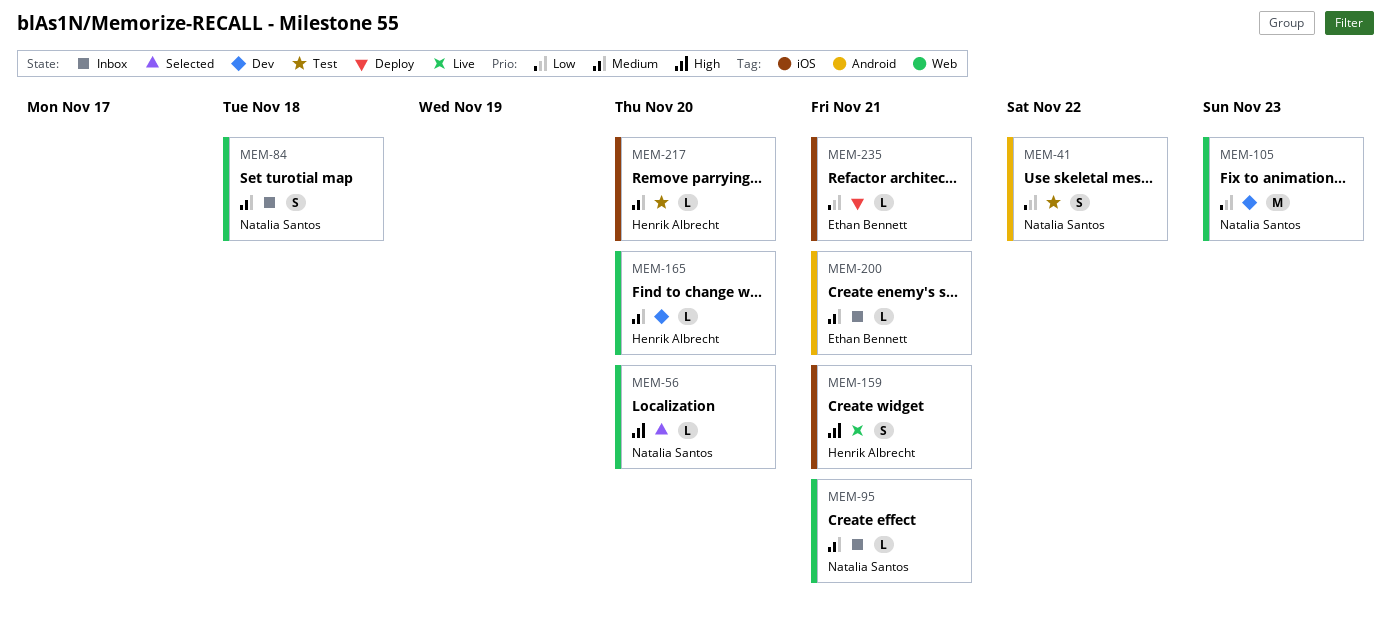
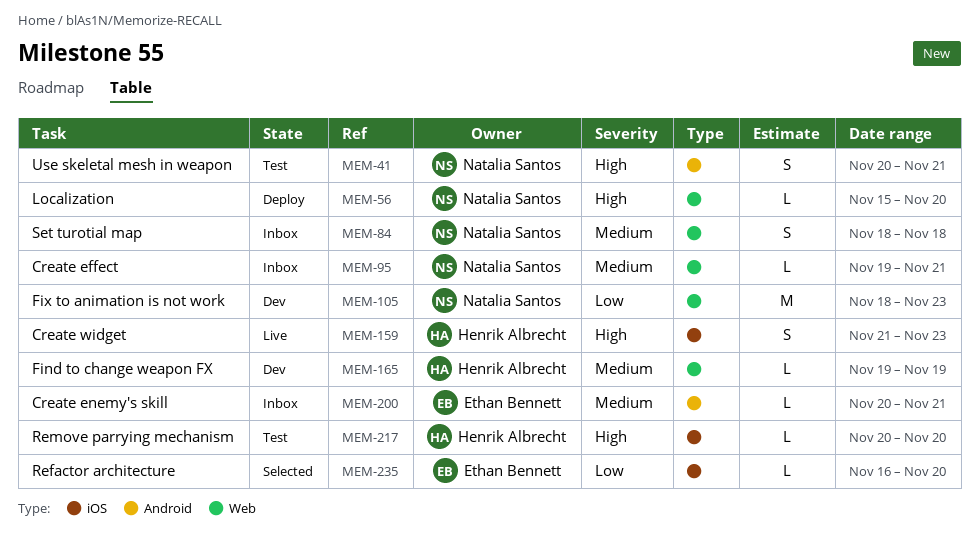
MEM-41, priority: Low -> High
MEM-41, due: Nov 22 -> Nov 21
MEM-56, status: Selected -> Deploy
MEM-159, due: Nov 21 -> Nov 23
MEM-165, due: Nov 20 -> Nov 19
MEM-217, priority: Medium -> High
MEM-235, status: Deploy -> Selected
MEM-235, due: Nov 21 -> Nov 20

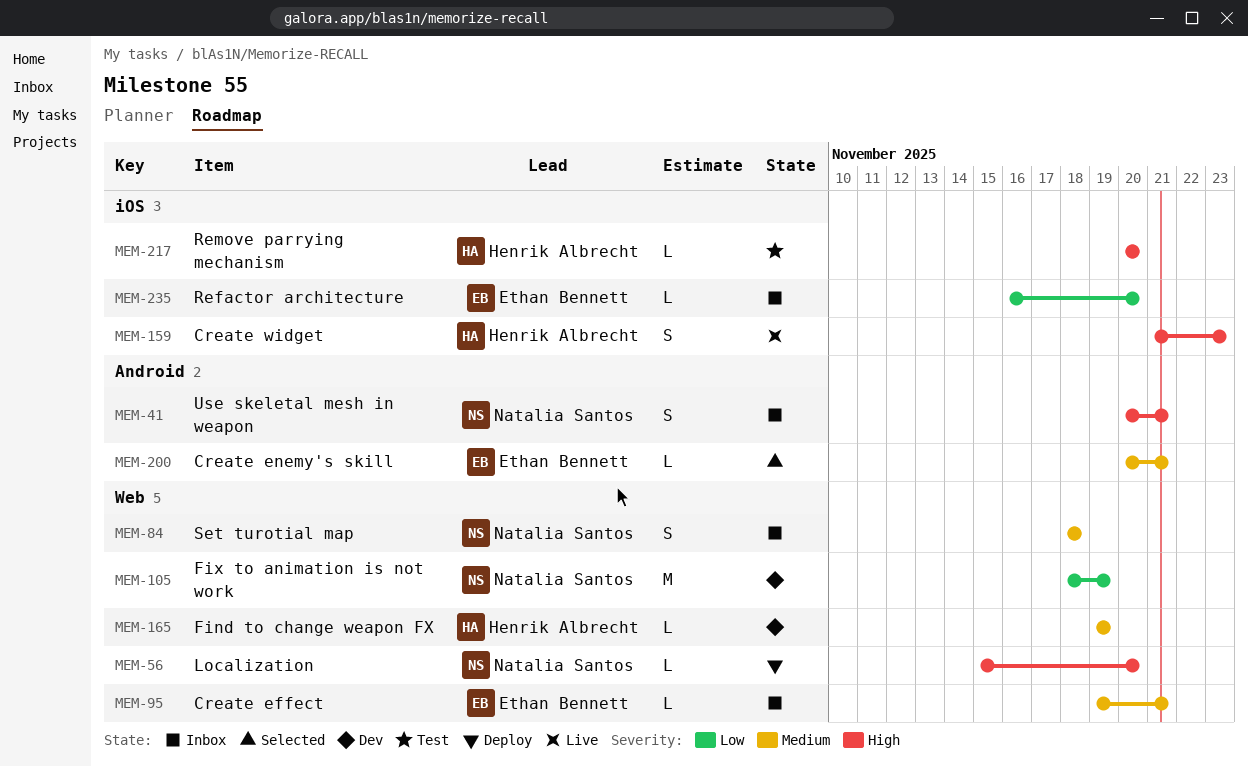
MEM-41, status: Test -> Inbox
MEM-95, owner: Natalia Santos -> Ethan Bennett
MEM-105, due: Nov 23 -> Nov 19
MEM-200, status: Inbox -> Selected
MEM-235, status: Selected -> Inbox

